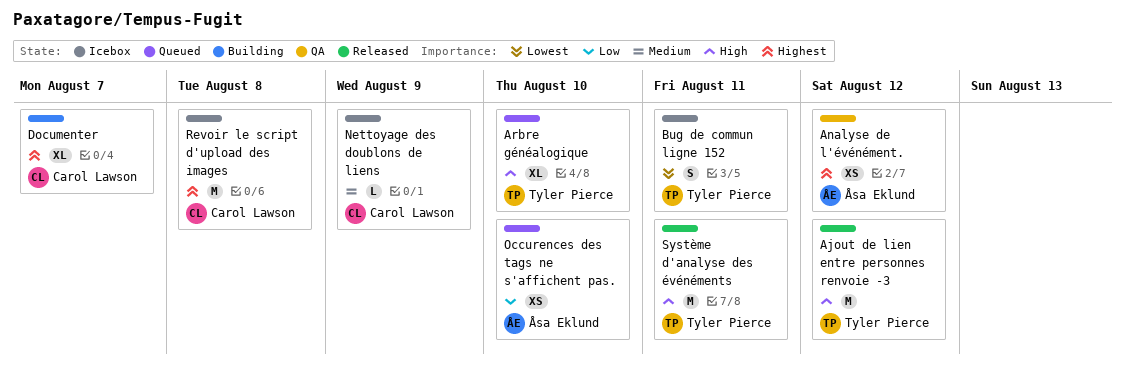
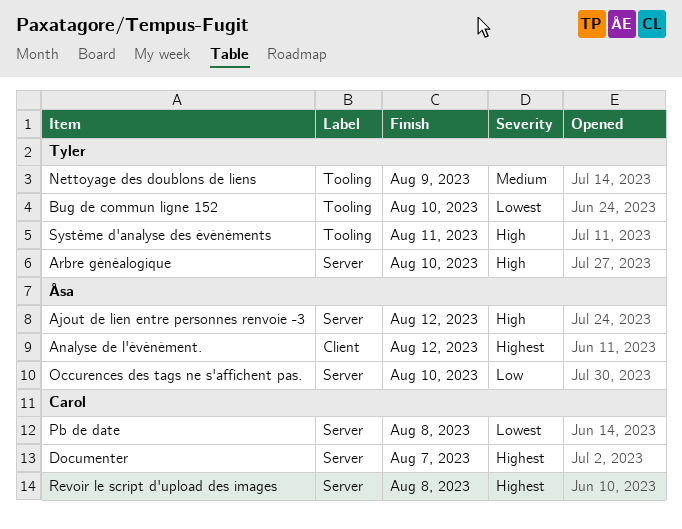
Ajout de lien entre personnes renvoie -3, owner: Tyler Pierce -> Åsa Eklund
Bug de commun ligne 152, due: Aug 11 -> Aug 10
Nettoyage des doublons de liens, owner: Carol Lawson -> Tyler Pierce
Pb de date: none -> present

